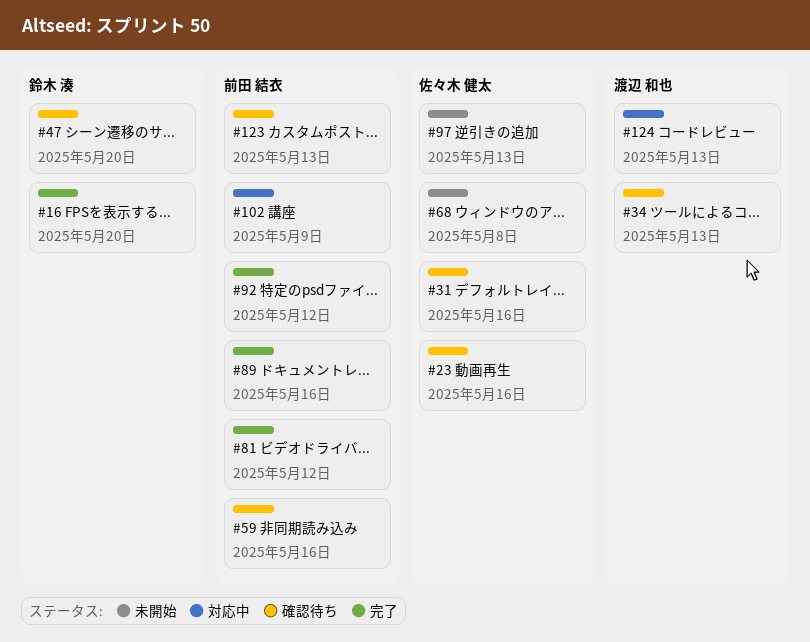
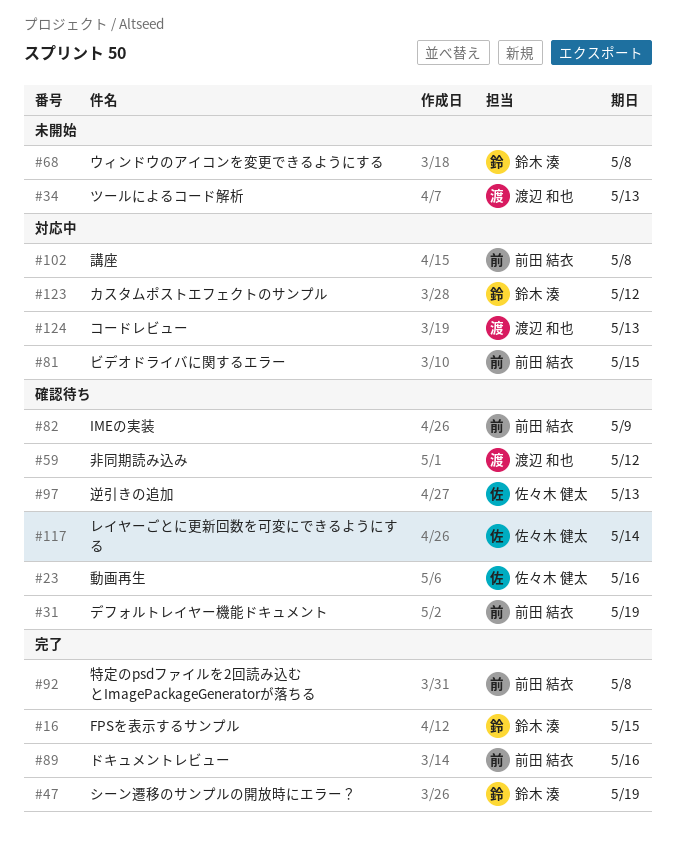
#16, due: May 20 -> May 15
#31, owner: 佐々木 健太 -> 前田 結衣
#31, due: May 16 -> May 19
#34, status: 確認待ち -> 未開始
#47, status: 確認待ち -> 完了
#47, due: May 20 -> May 19
#59, owner: 前田 結衣 -> 渡辺 和也
#59, due: May 16 -> May 12
#68, owner: 佐々木 健太 -> 鈴木 湊
#81, status: 完了 -> 対応中
#81, due: May 12 -> May 15
#82: none -> present
#92, due: May 12 -> May 8
#97, status: 未開始 -> 確認待ち
#102, due: May 9 -> May 8
#117: none -> present
#123, status: 確認待ち -> 対応中
#123, owner: 前田 結衣 -> 鈴木 湊
#123, due: May 13 -> May 12

